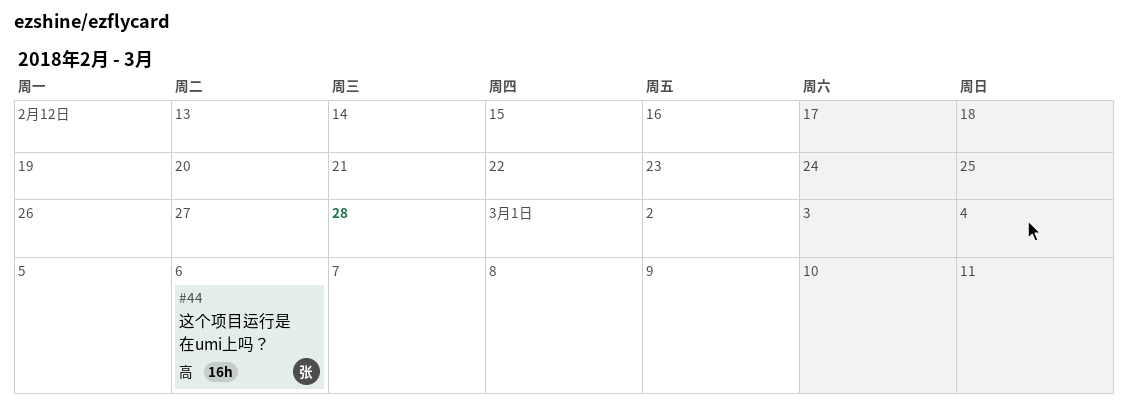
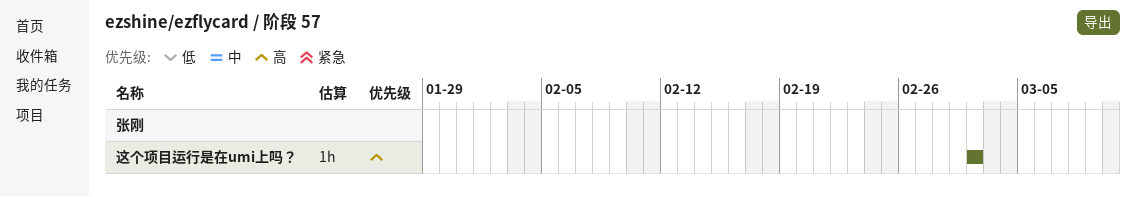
这个项目运行是在umi上吗？, estimate: 16h -> 1h
这个项目运行是在umi上吗？, due: Mar 6 -> Mar 2

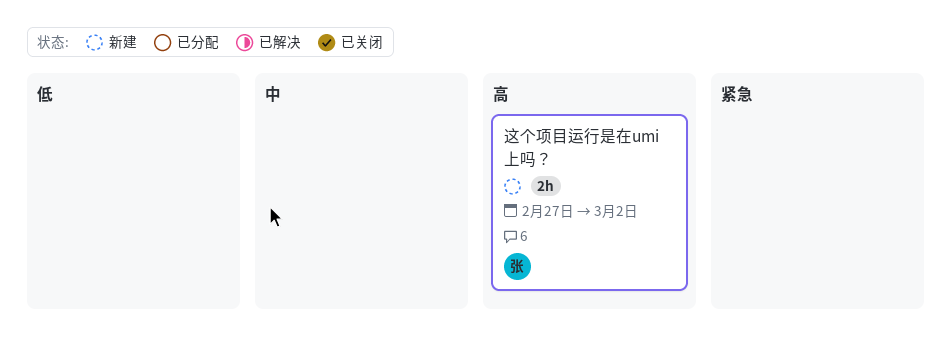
这个项目运行是在umi上吗？, estimate: 1h -> 2h
这个项目运行是在umi上吗？, start: Mar 2 -> Feb 27

